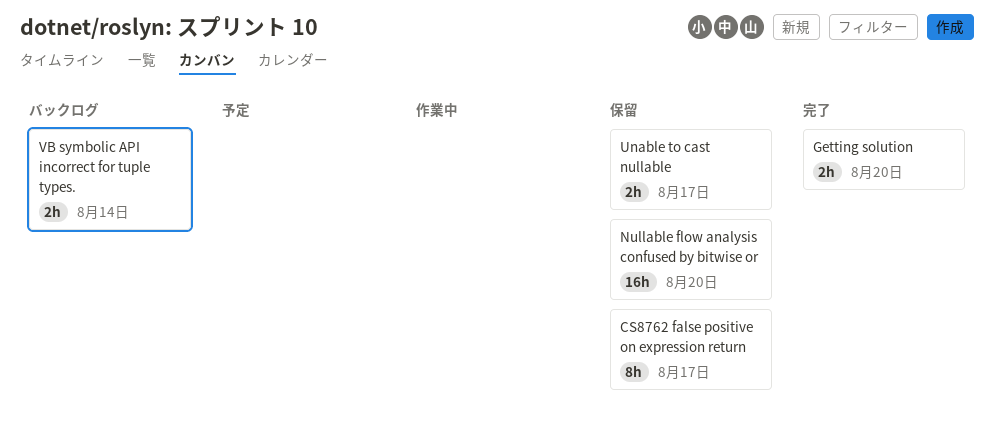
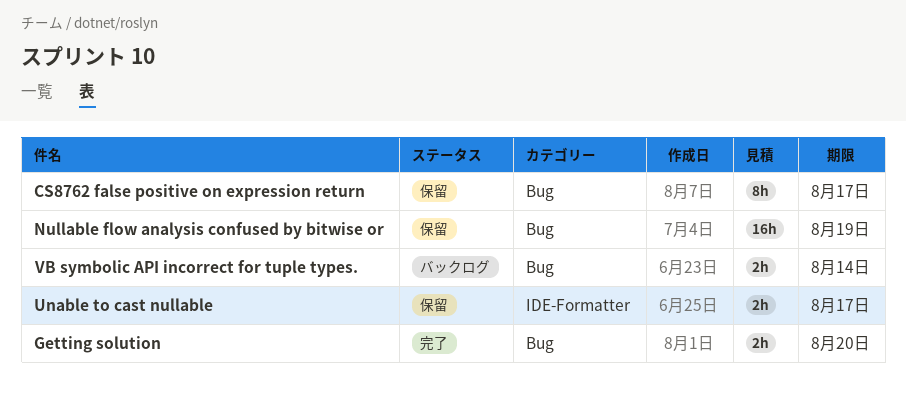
Nullable flow analysis confused by bitwise or, due: Aug 20 -> Aug 19

